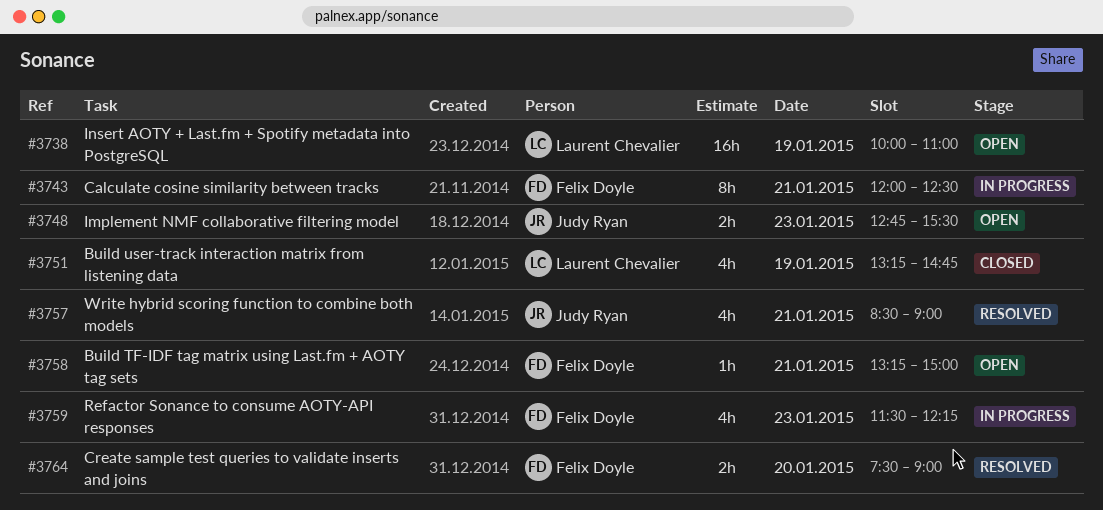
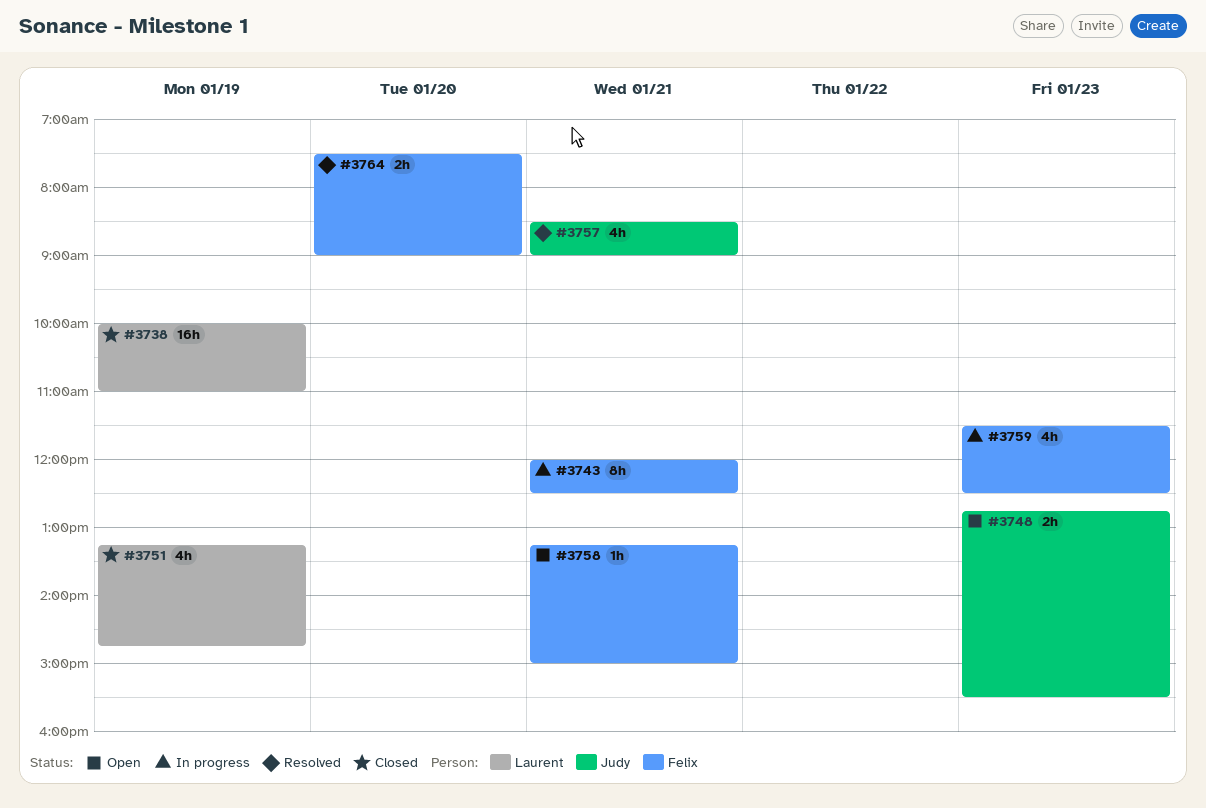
#3738, status: Open -> Closed
#3759, ends: 12:15 -> 12:30

